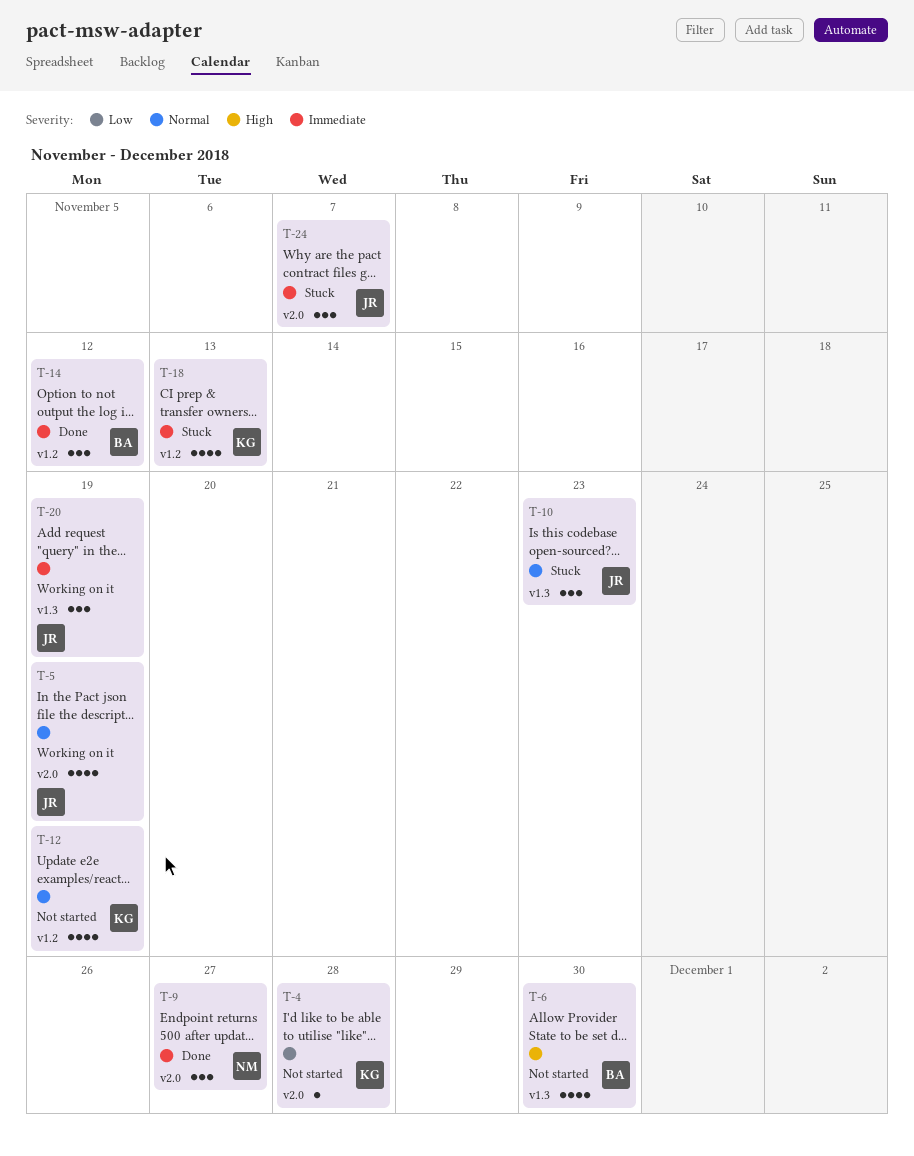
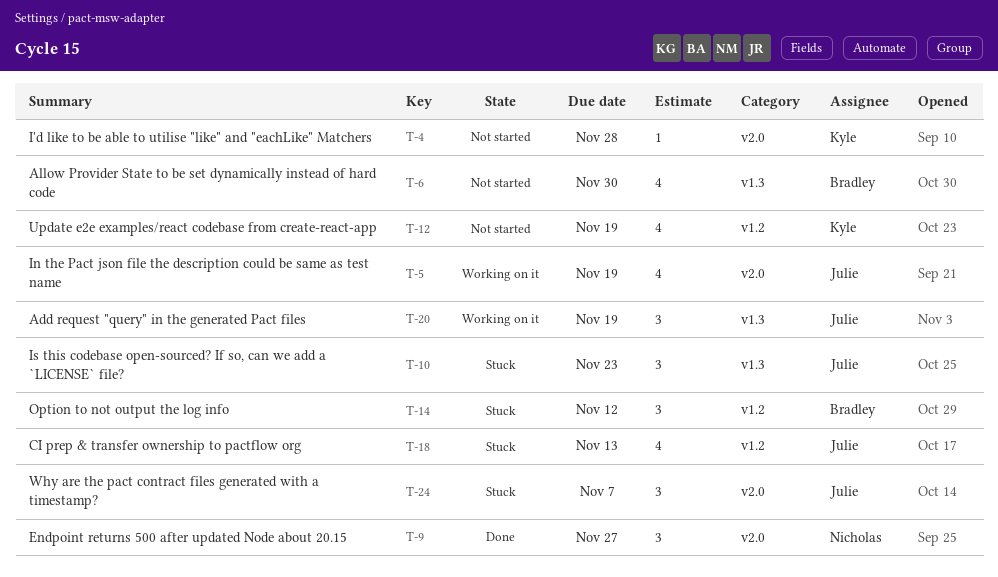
T-14, status: Done -> Stuck
T-18, owner: Kyle -> Julie

